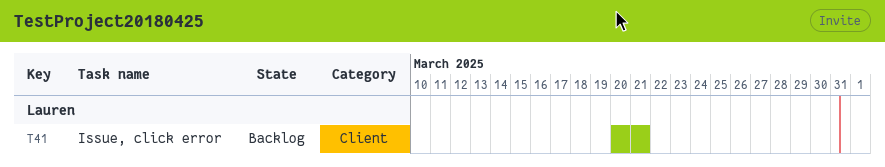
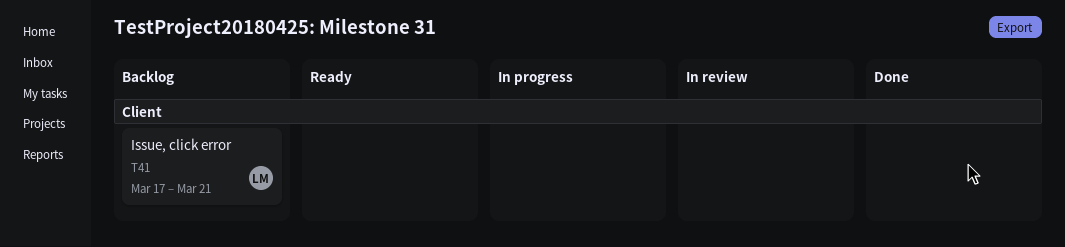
T41, start: Mar 20 -> Mar 17

